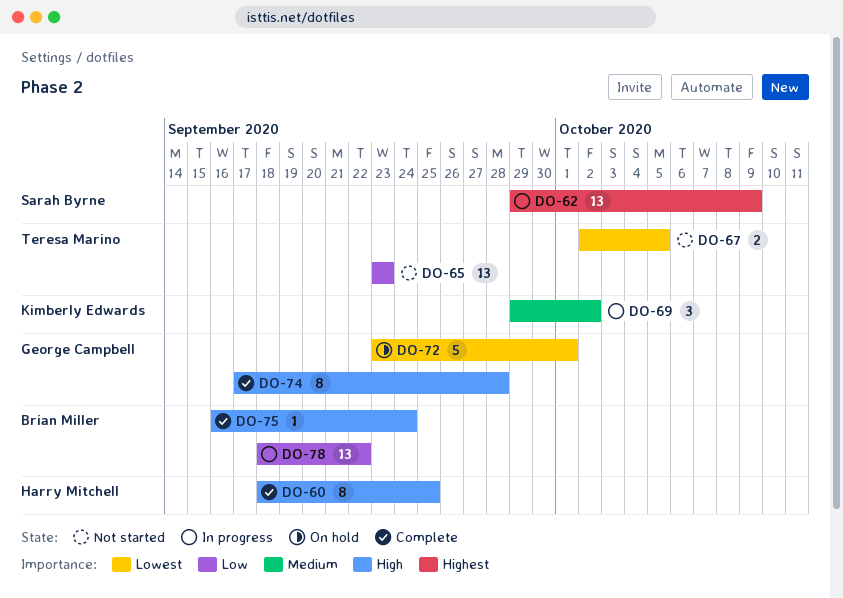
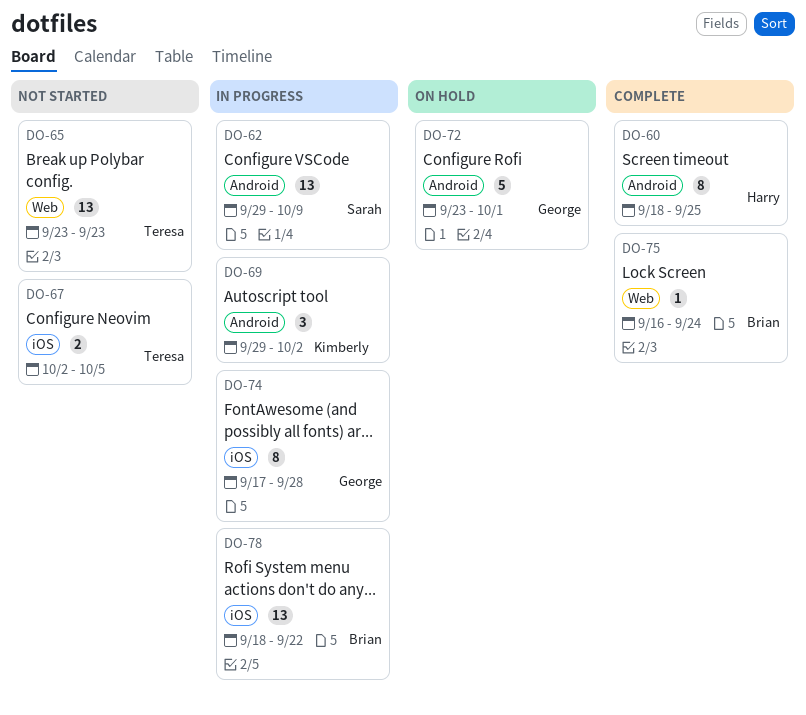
DO-74, status: Complete -> In progress

